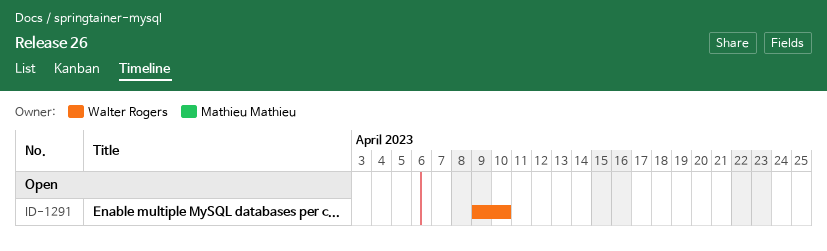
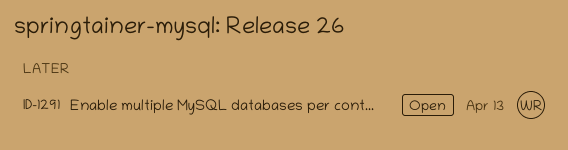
ID-1291, due: Apr 10 -> Apr 13

